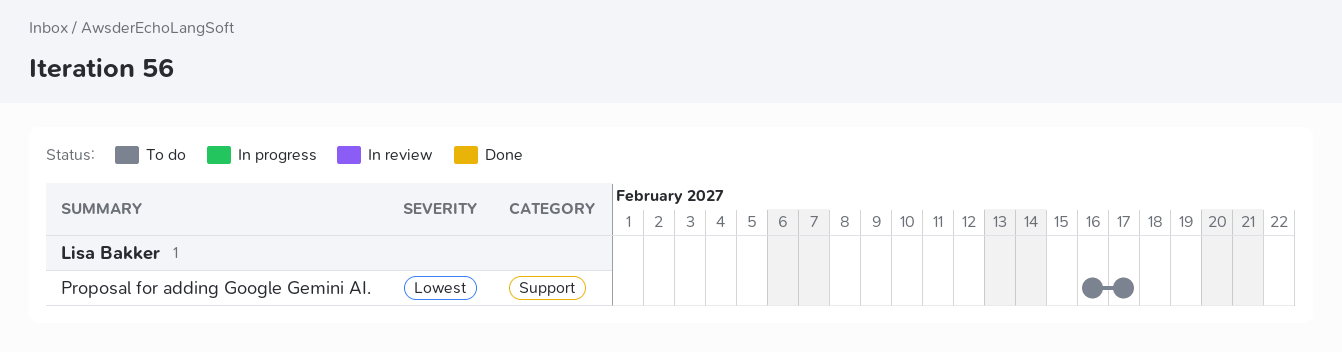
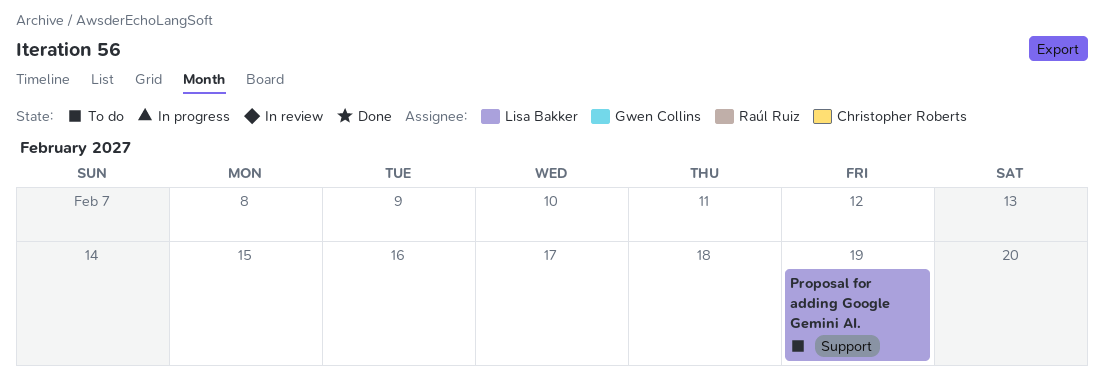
Proposal for adding Google Gemini AI., due: Feb 17 -> Feb 19

